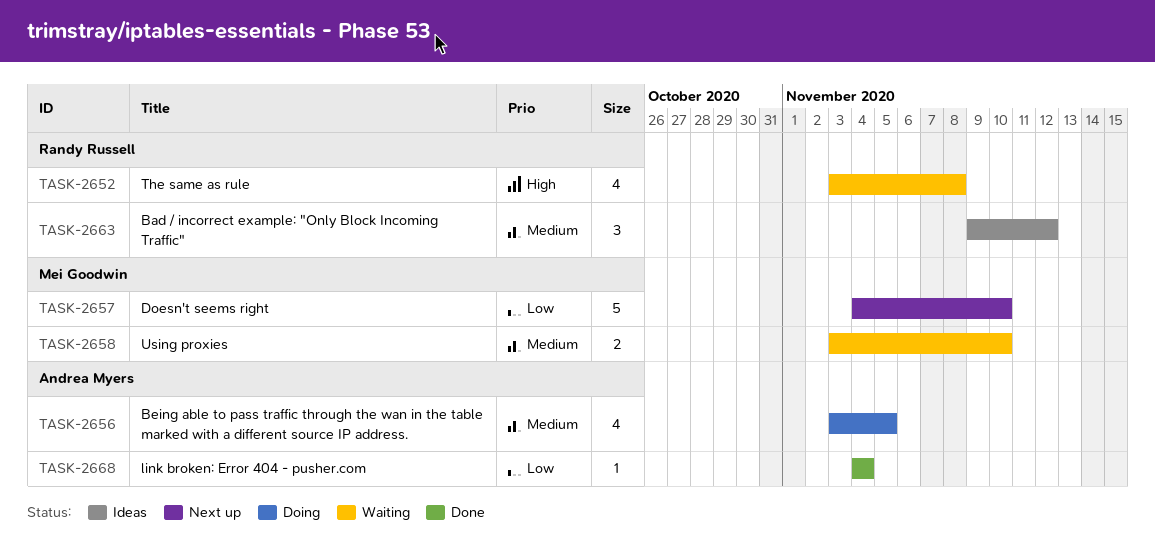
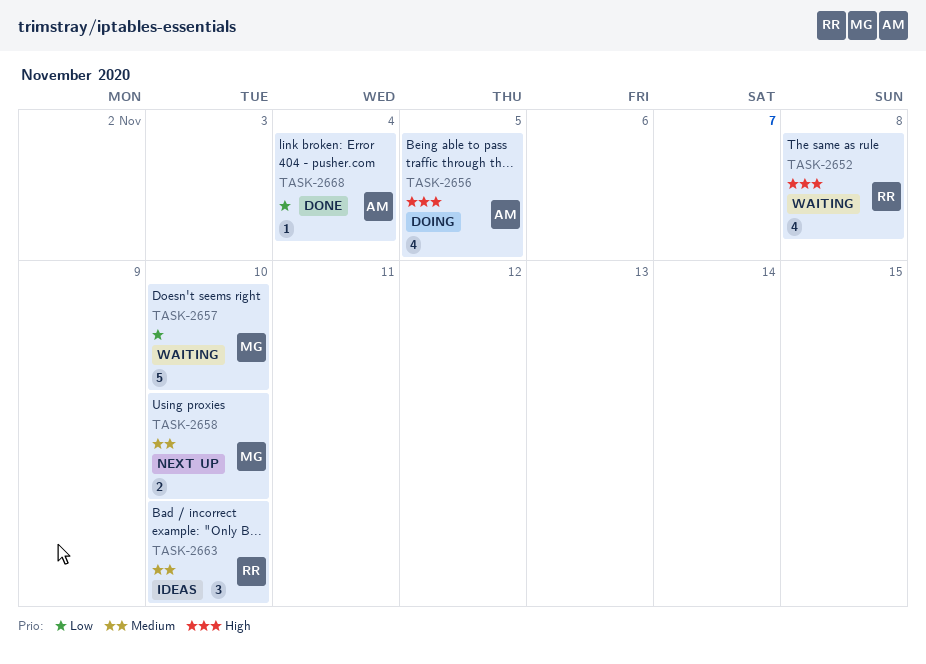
TASK-2656, priority: Medium -> High
TASK-2657, status: Next up -> Waiting
TASK-2658, status: Waiting -> Next up
TASK-2663, due: Nov 12 -> Nov 10

